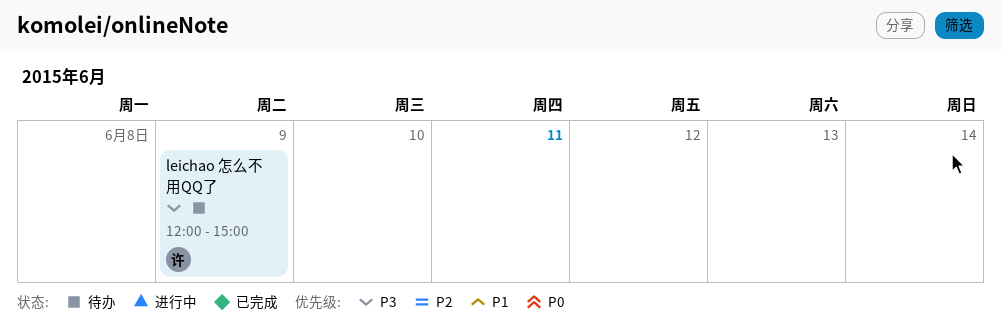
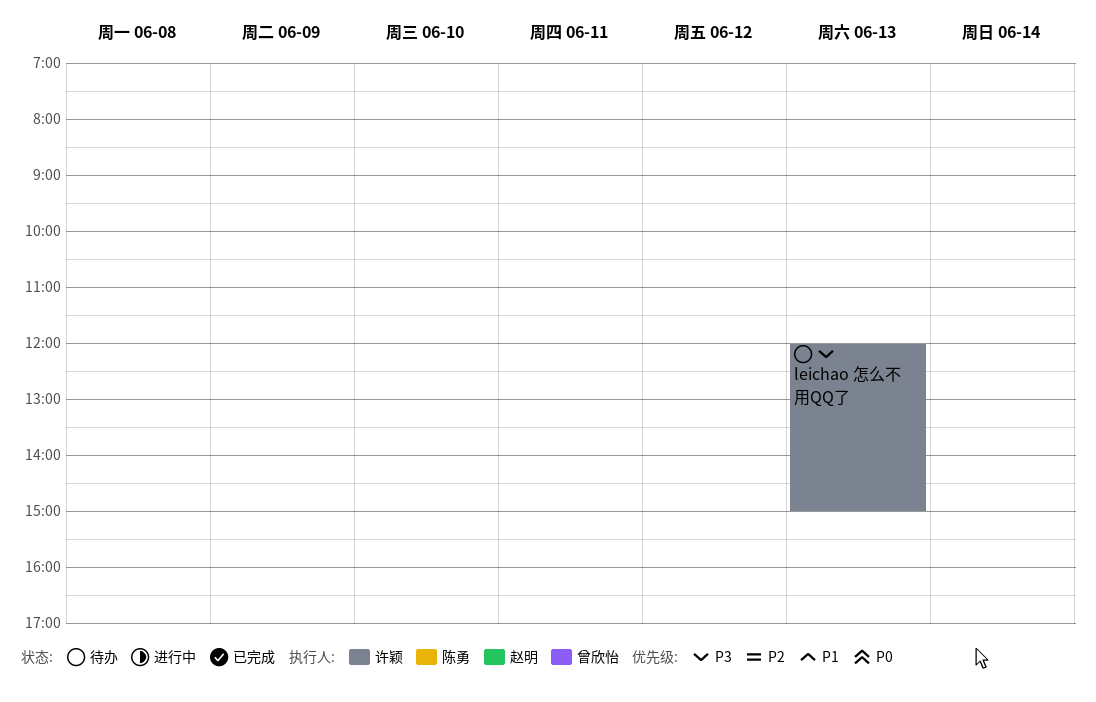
leichao 怎么不用QQ了, day: Jun 9 -> Jun 13

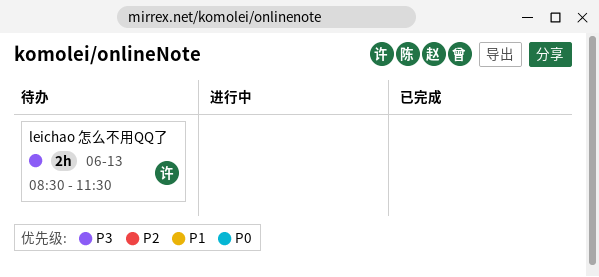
leichao 怎么不用QQ了, begins: 12:00 -> 08:30
leichao 怎么不用QQ了, ends: 15:00 -> 11:30

